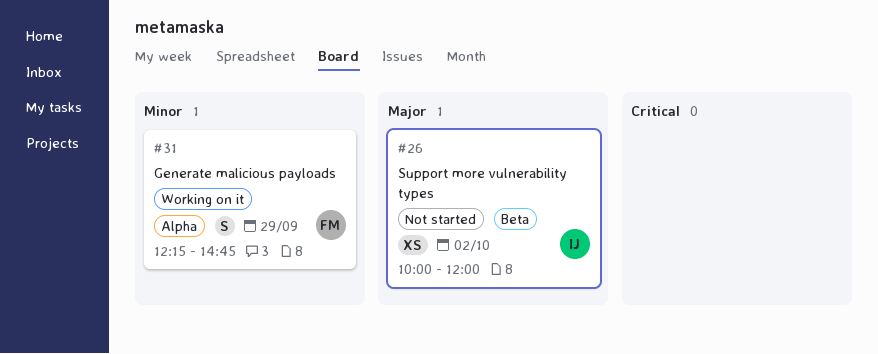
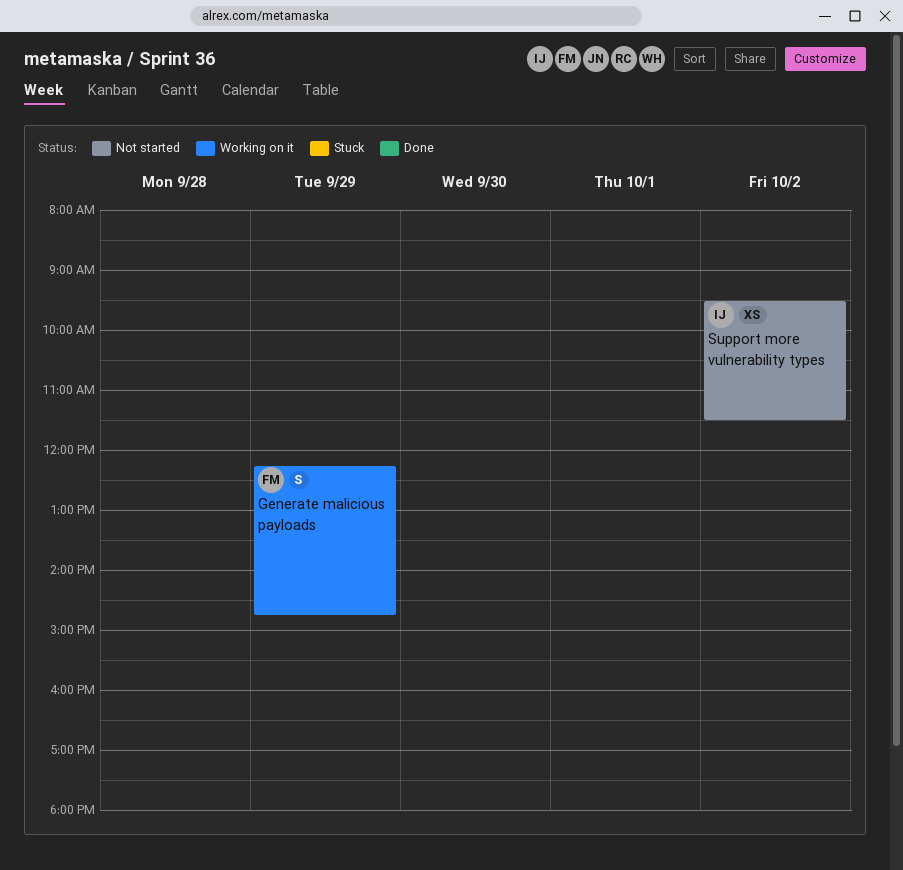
Support more vulnerability types, begins: 10:00 -> 09:30
Support more vulnerability types, ends: 12:00 -> 11:30

